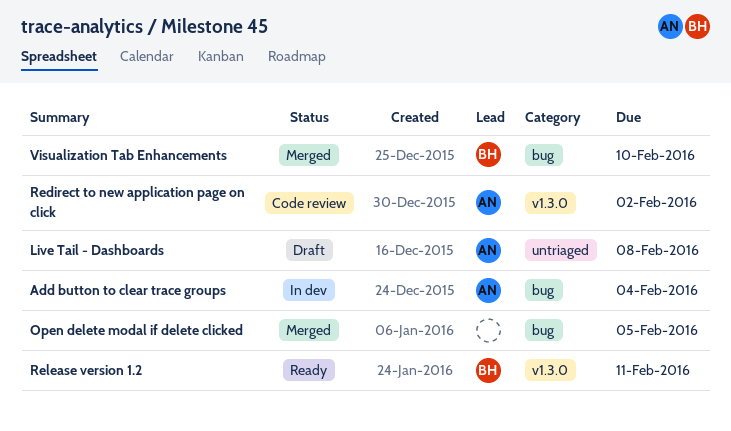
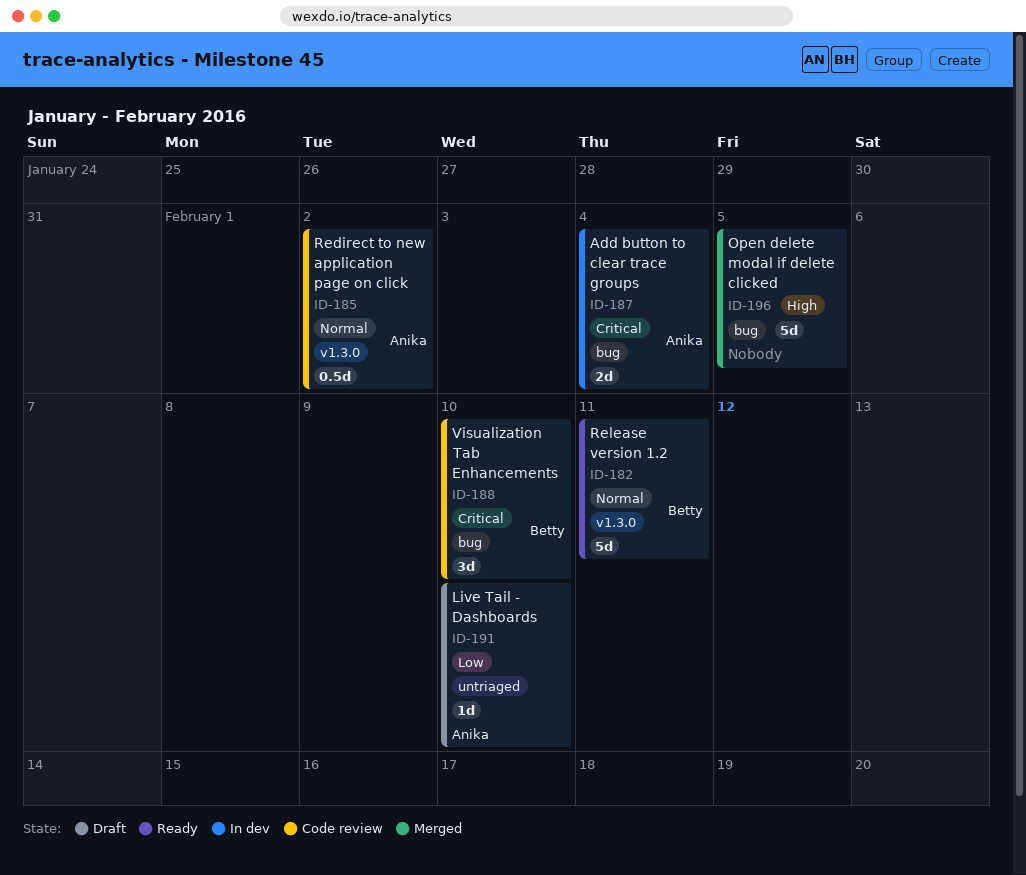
Live Tail - Dashboards, due: Feb 8 -> Feb 10
Visualization Tab Enhancements, status: Merged -> Code review

